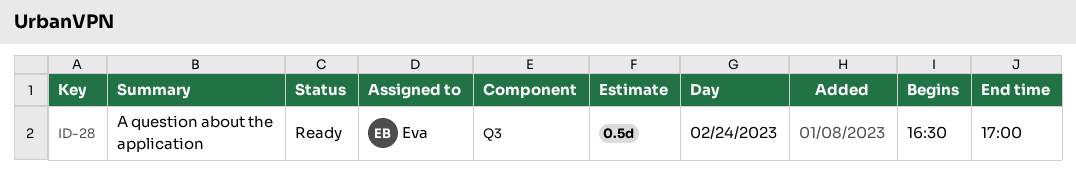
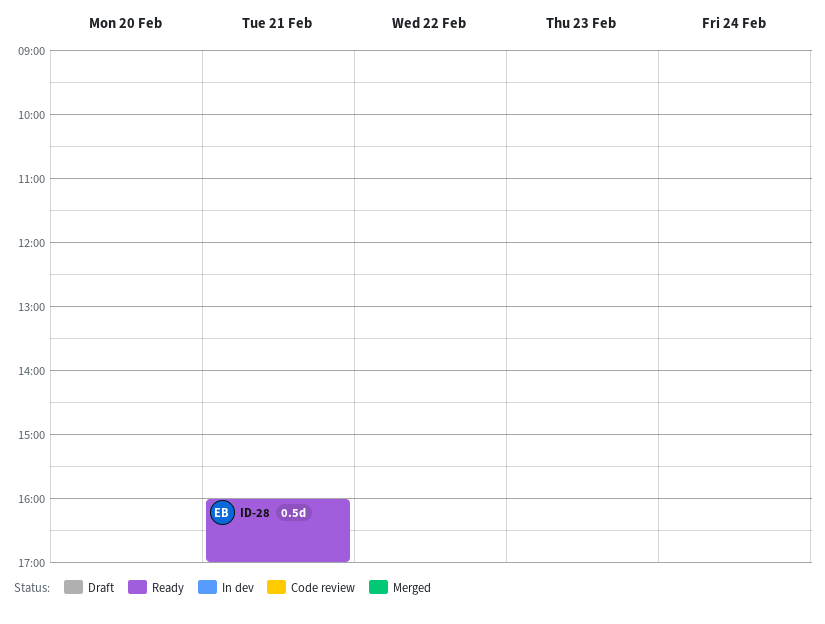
ID-28, day: Feb 24 -> Feb 21
ID-28, begins: 16:30 -> 16:00

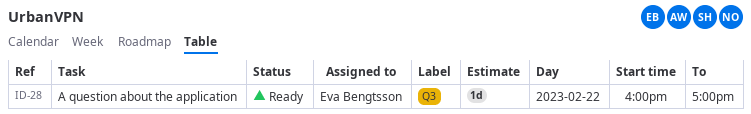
ID-28, estimate: 0.5d -> 1d
ID-28, day: Feb 21 -> Feb 22

